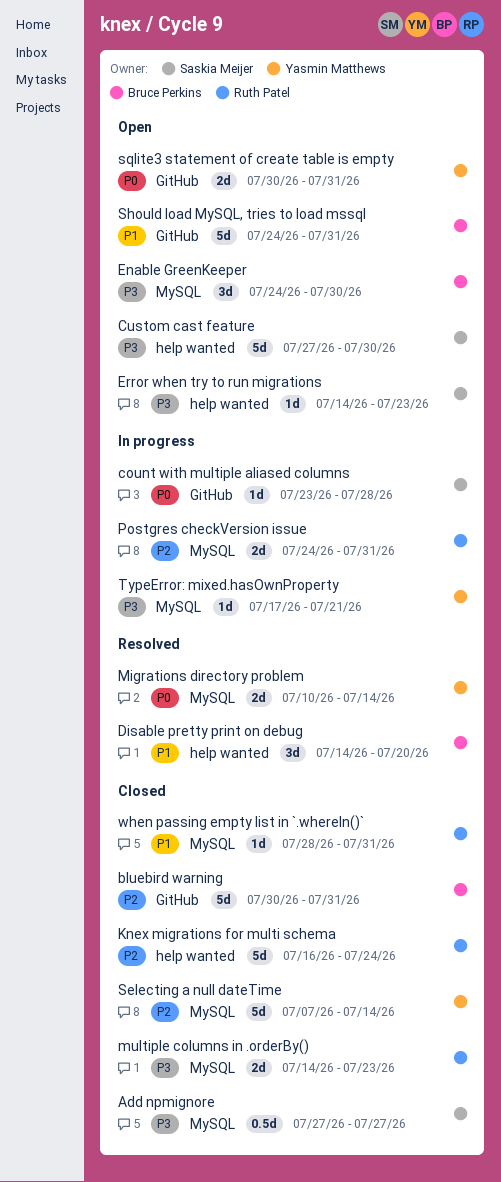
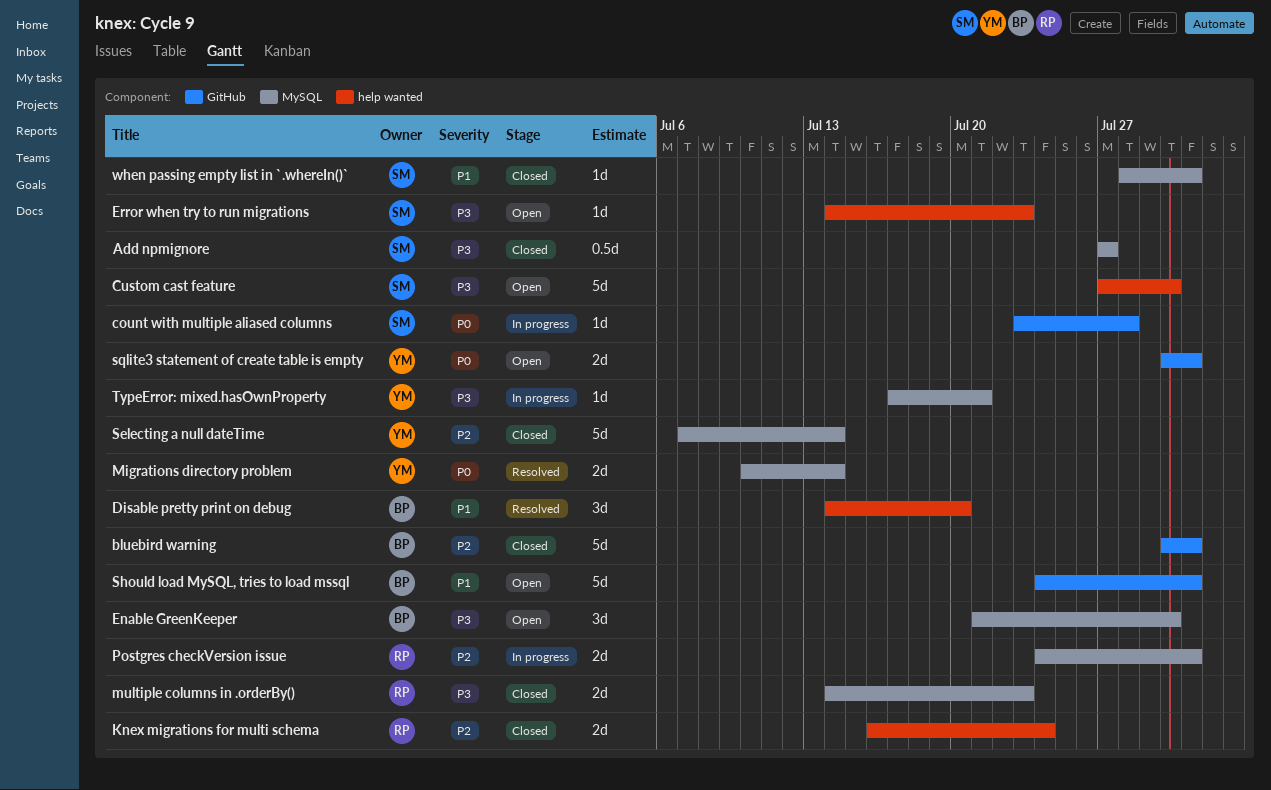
Enable GreenKeeper, start: Jul 24 -> Jul 21
Knex migrations for multi schema, estimate: 5d -> 2d
when passing empty list in `.whereIn()`, owner: Ruth Patel -> Saskia Meijer

